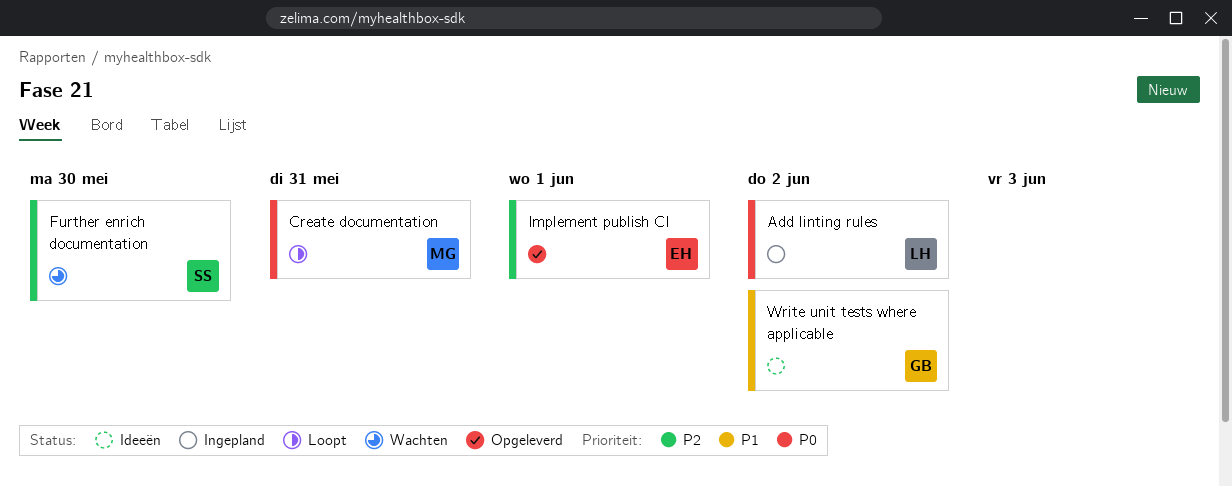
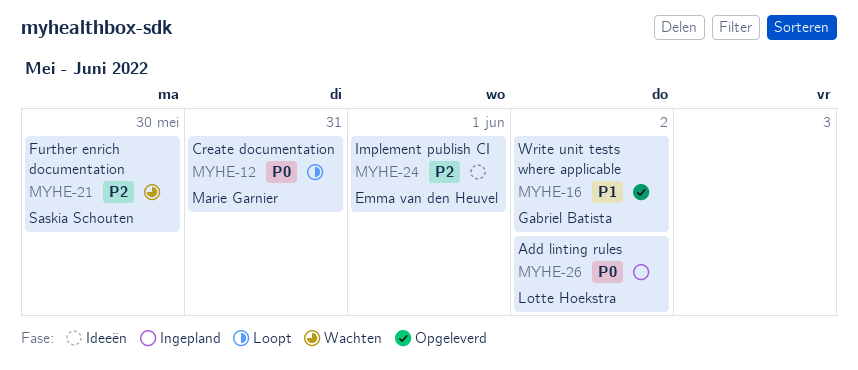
Implement publish CI, status: Opgeleverd -> Ideeën
Write unit tests where applicable, status: Ideeën -> Opgeleverd

